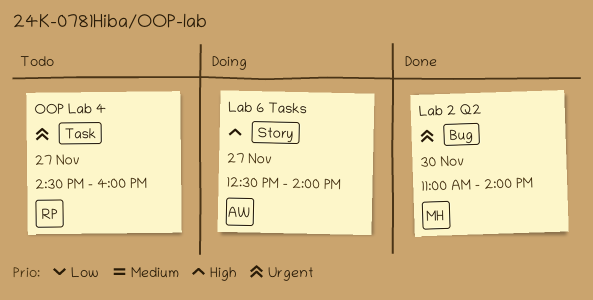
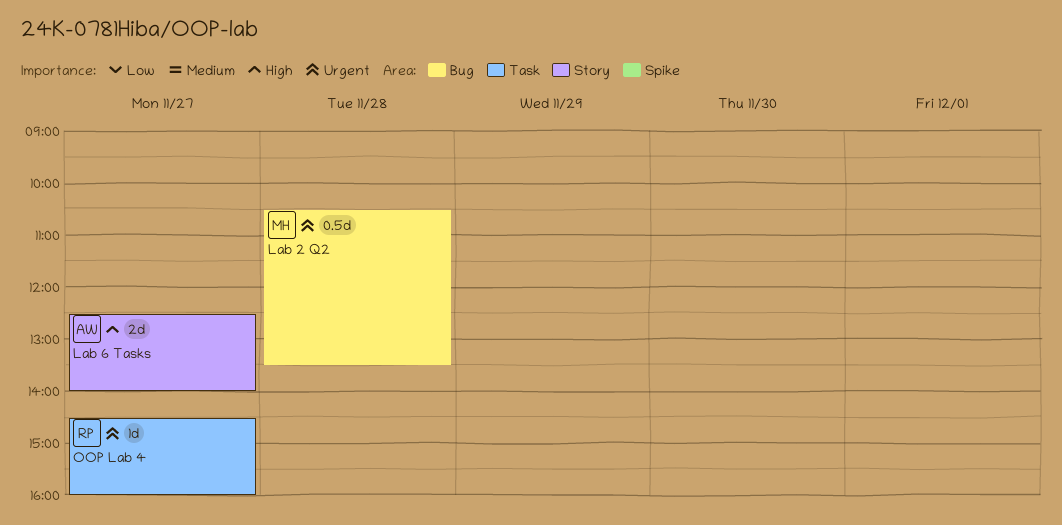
Lab 2 Q2, day: Nov 30 -> Nov 28
Lab 2 Q2, begins: 11:00 -> 10:30
Lab 2 Q2, ends: 14:00 -> 13:30

